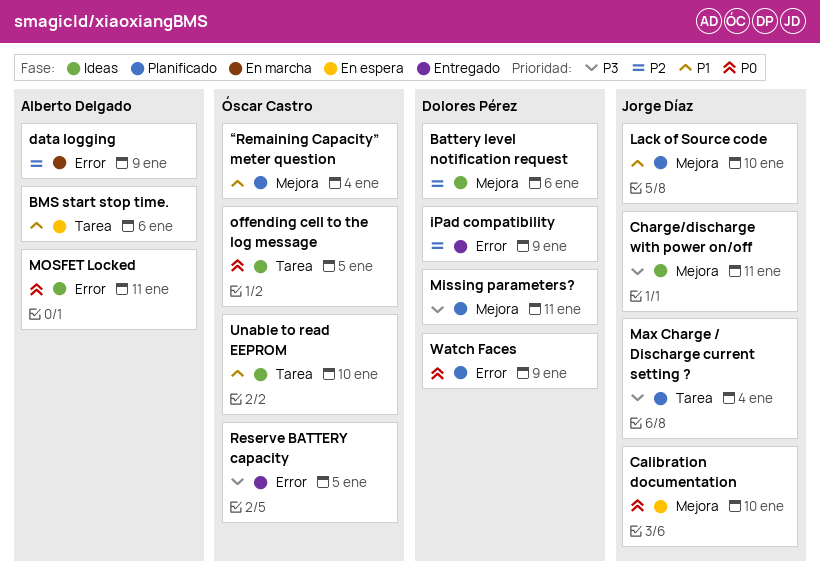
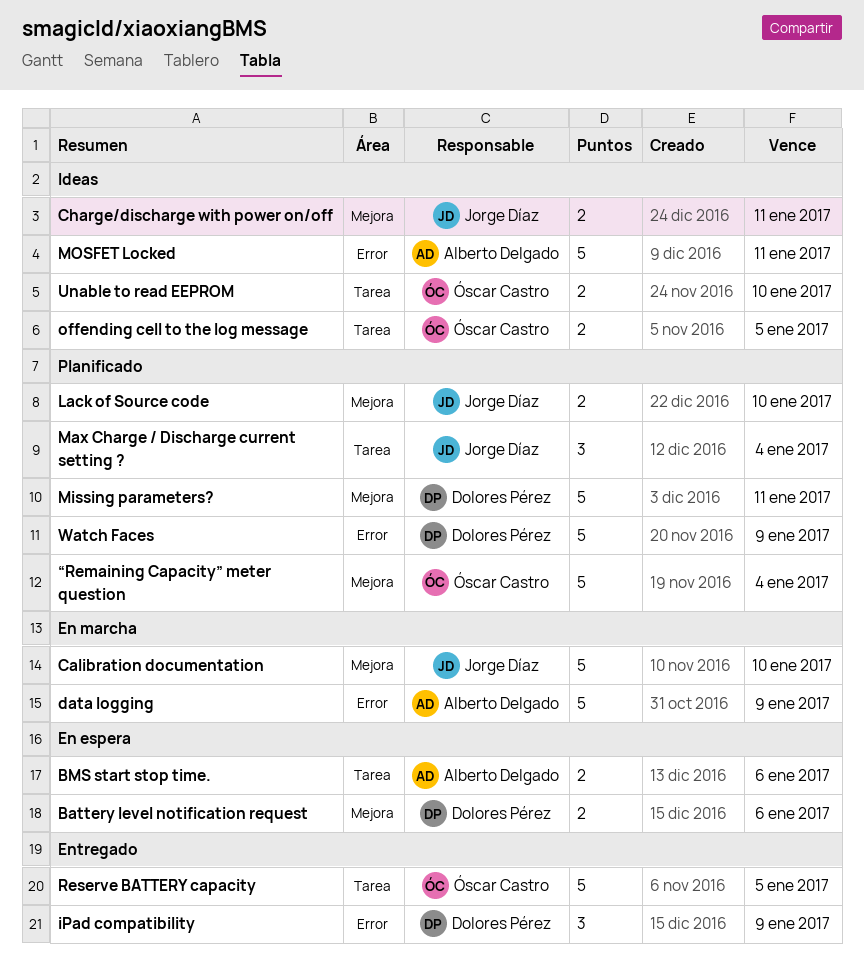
Battery level notification request, status: Ideas -> En espera
Calibration documentation, status: En espera -> En marcha
Reserve BATTERY capacity, label: Error -> Tarea

